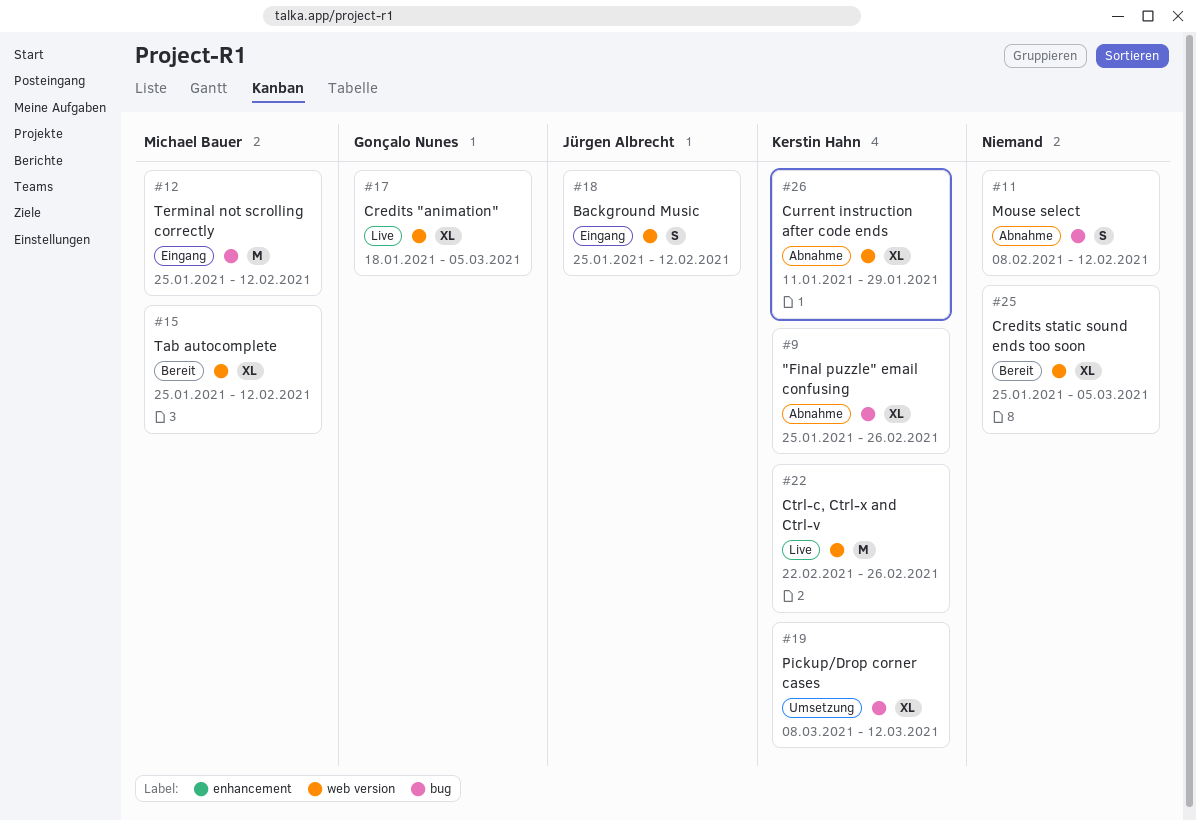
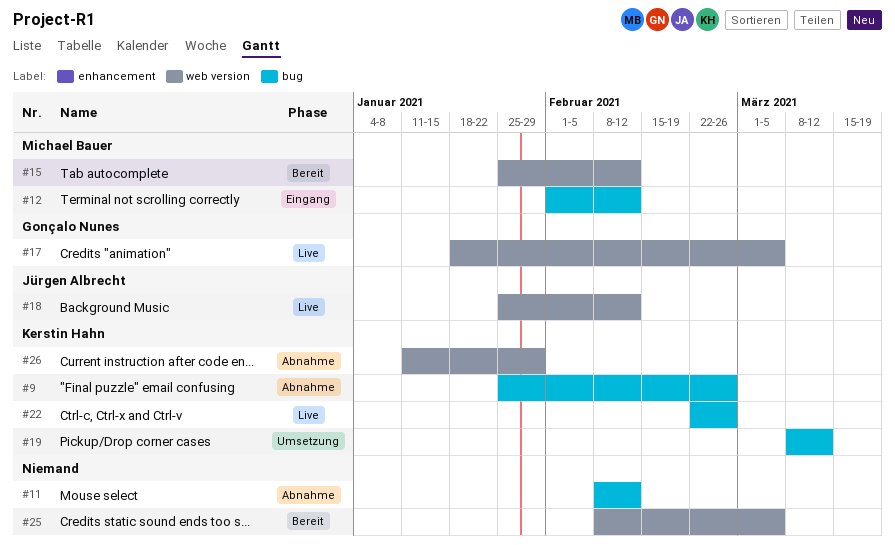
#12, start: Jan 25 -> Feb 1
#18, status: Eingang -> Live
#22, label: web version -> bug
#25, start: Jan 25 -> Feb 8

